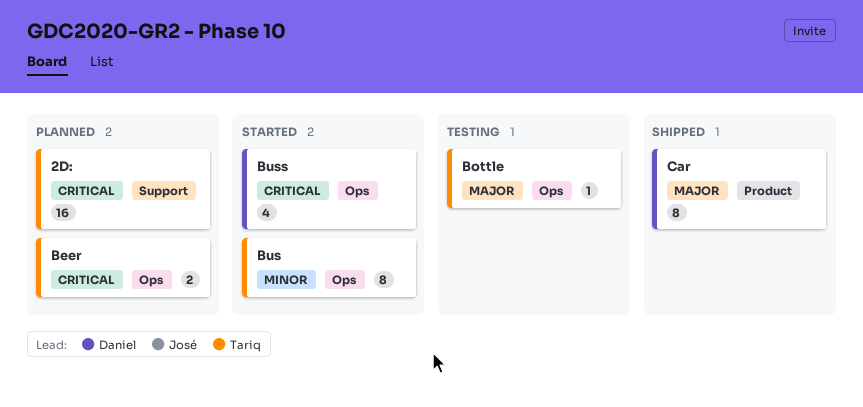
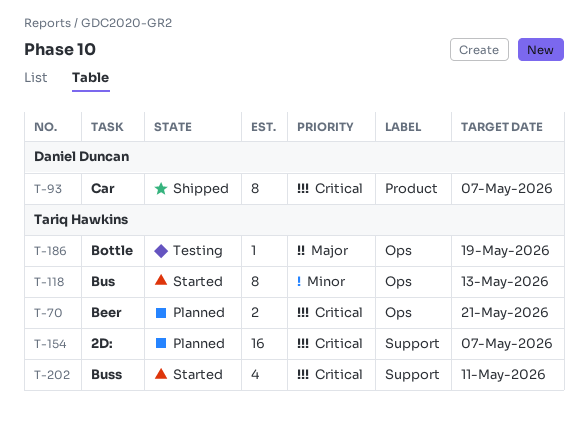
Buss, owner: Daniel Duncan -> Tariq Hawkins
Buss, label: Ops -> Support
Car, priority: Major -> Critical

